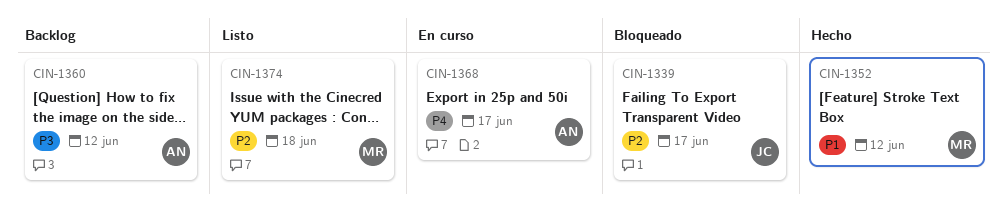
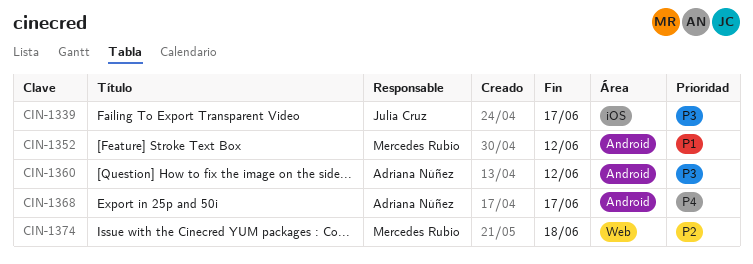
CIN-1339, priority: P2 -> P3

